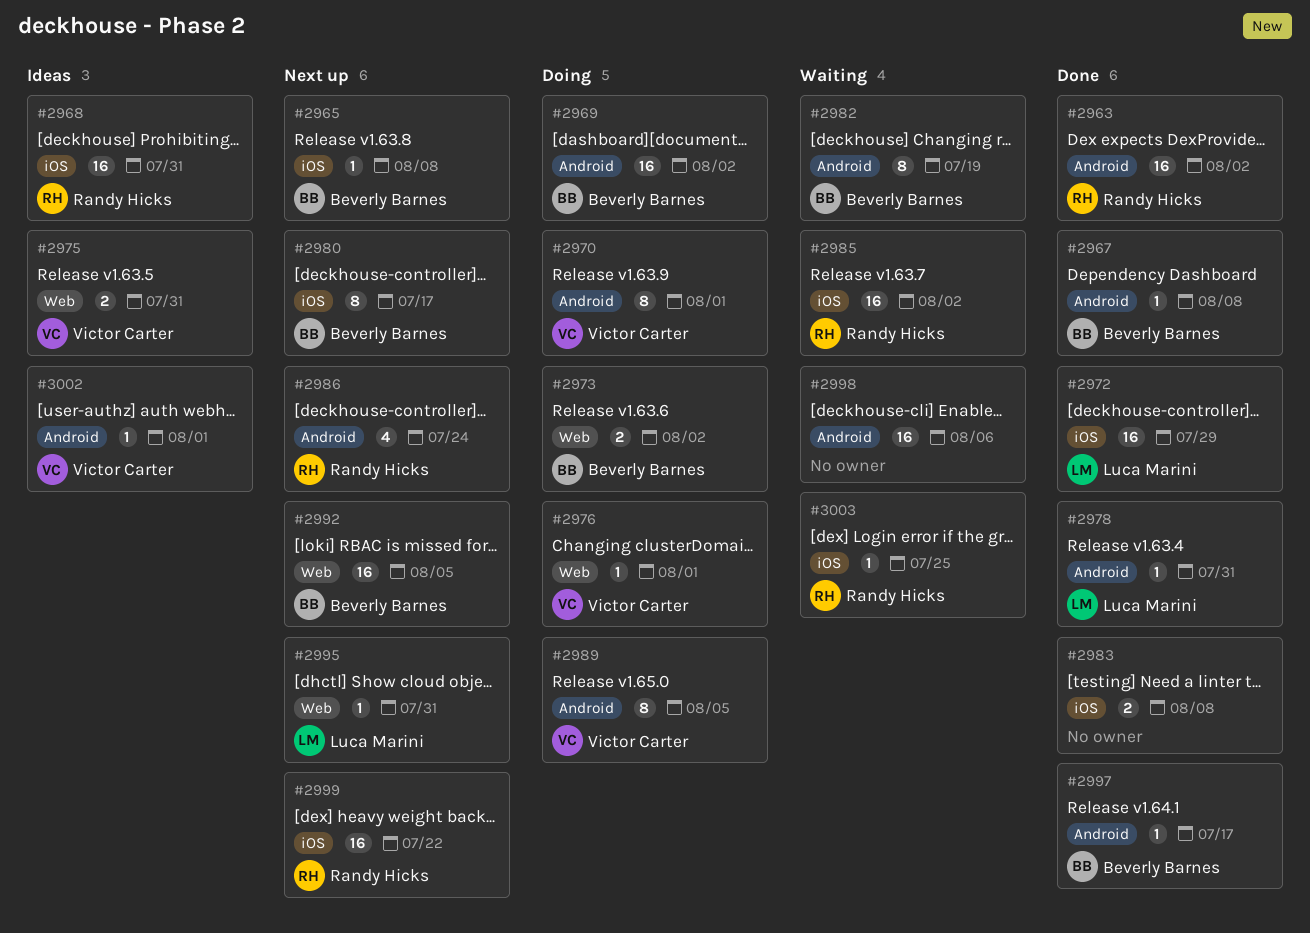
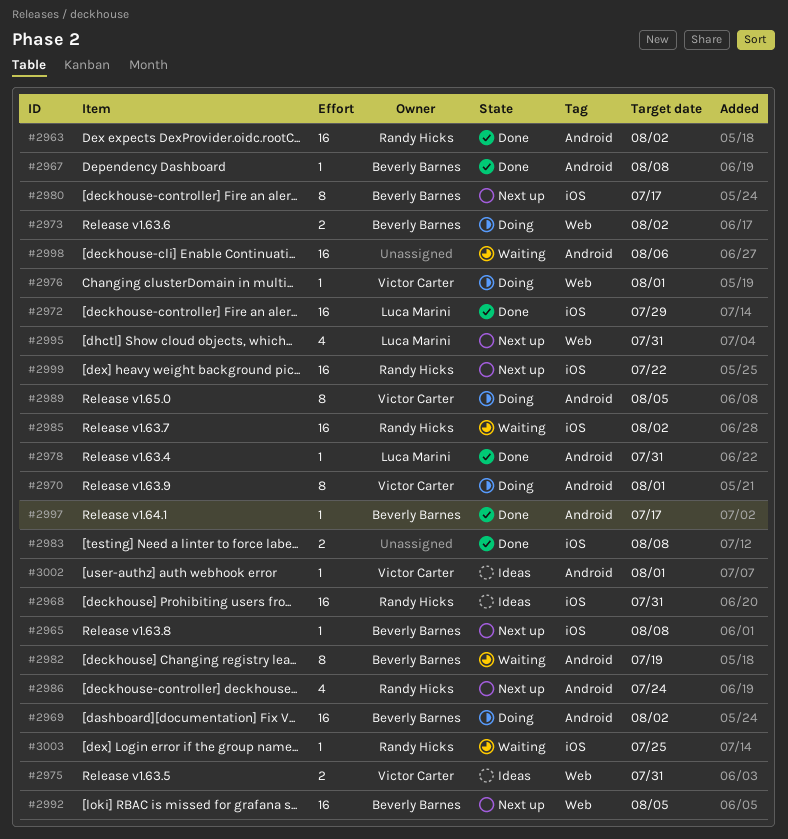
#2995, estimate: 1 -> 4

